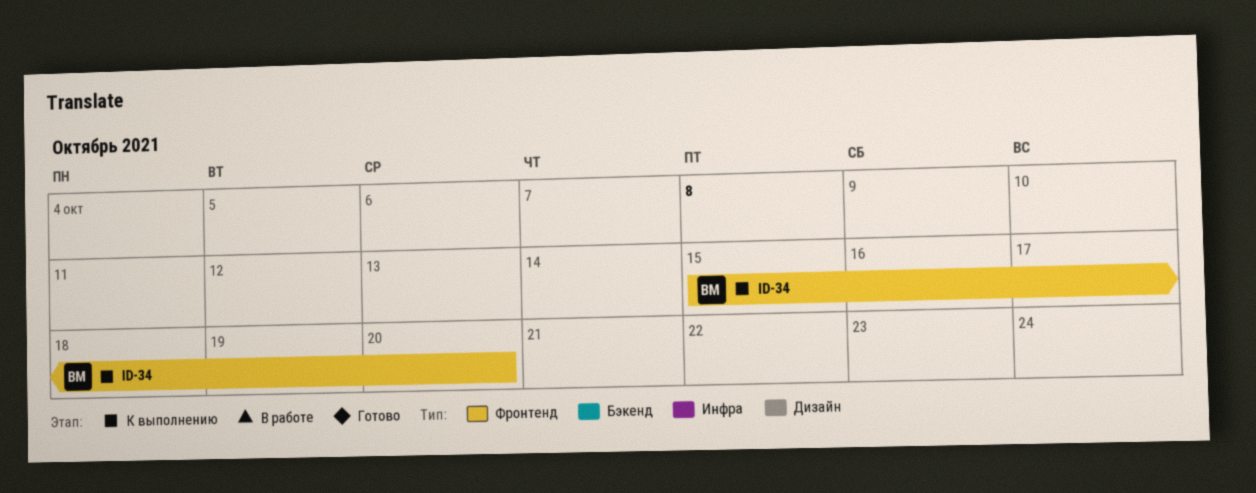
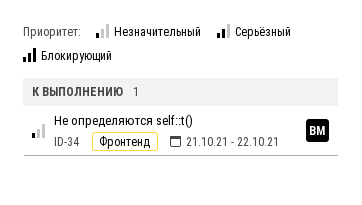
ID-34, start: Oct 15 -> Oct 21
ID-34, due: Oct 20 -> Oct 22

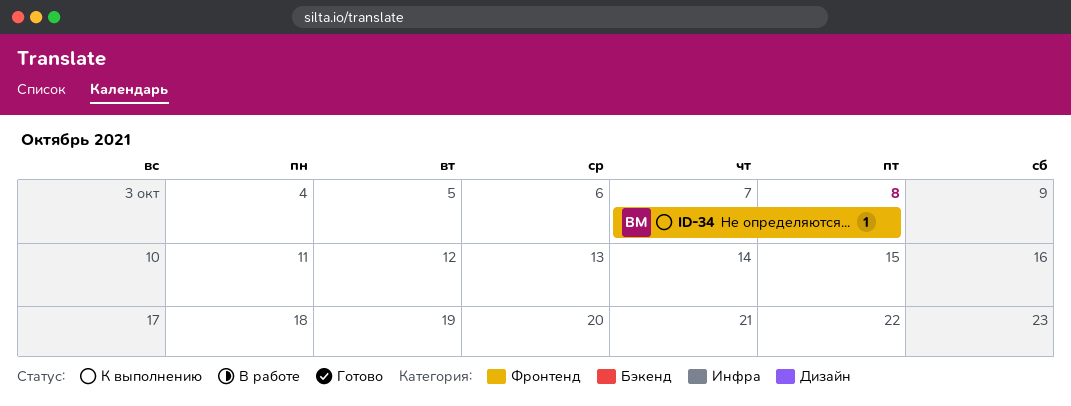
ID-34, start: Oct 21 -> Oct 7
ID-34, due: Oct 22 -> Oct 8

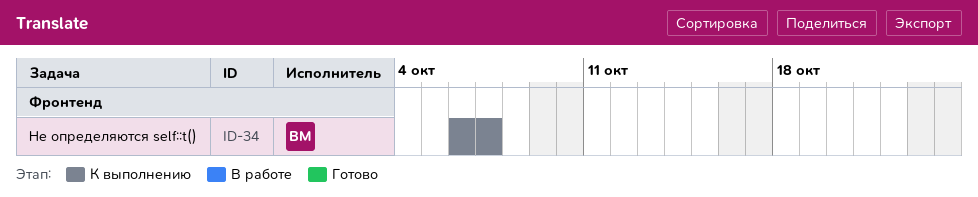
ID-34, start: Oct 7 -> Oct 6
ID-34, due: Oct 8 -> Oct 7

